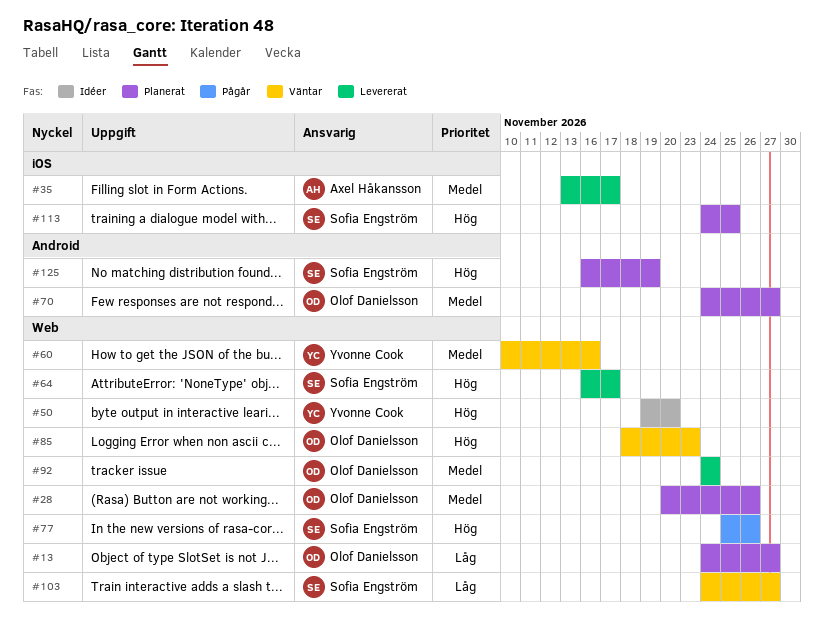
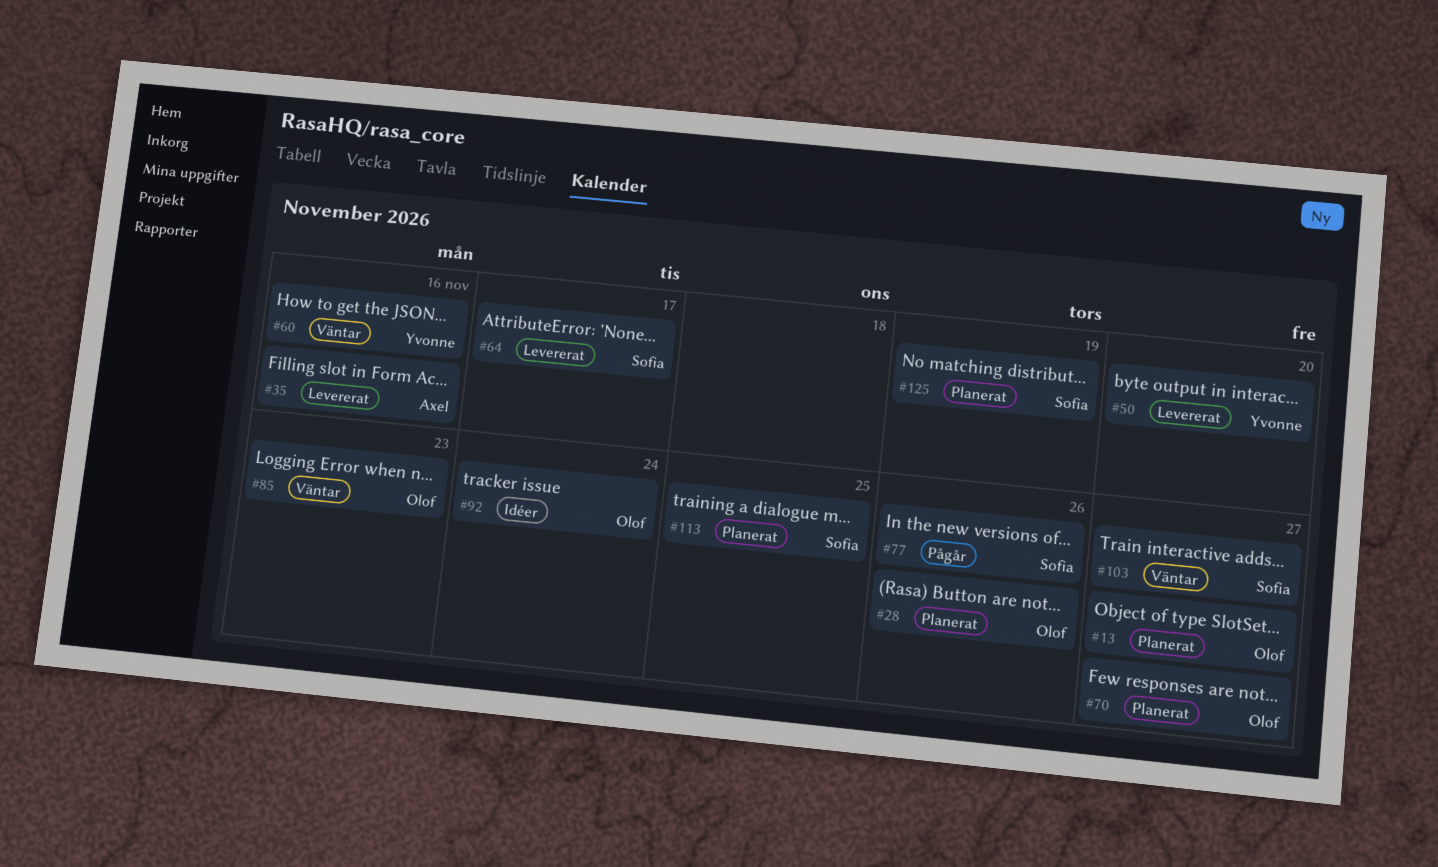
#35, due: Nov 17 -> Nov 16
#50, status: Idéer -> Levererat
#92, status: Levererat -> Idéer

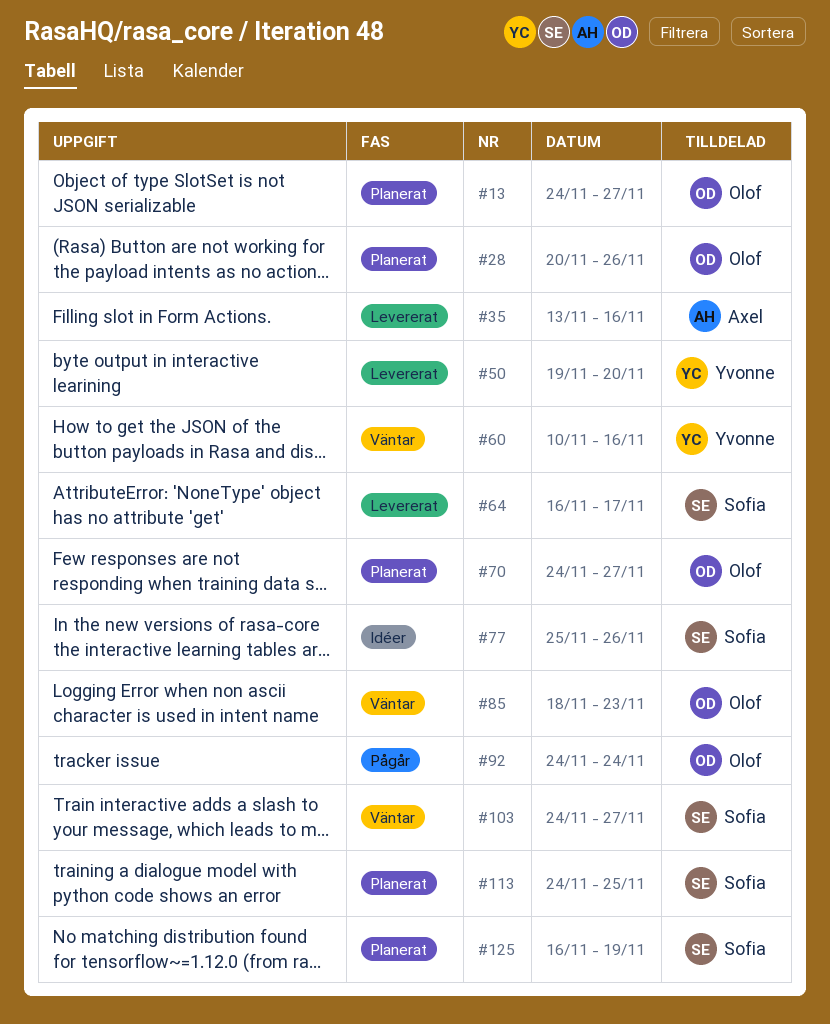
#77, status: Pågår -> Idéer
#92, status: Idéer -> Pågår

